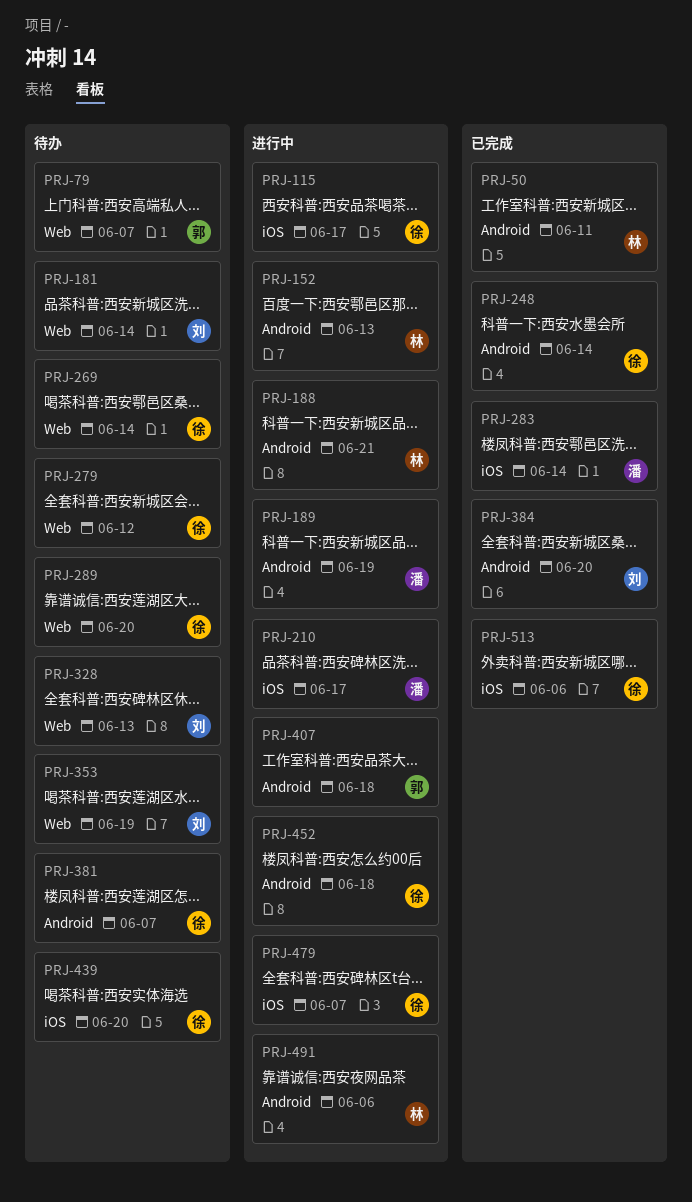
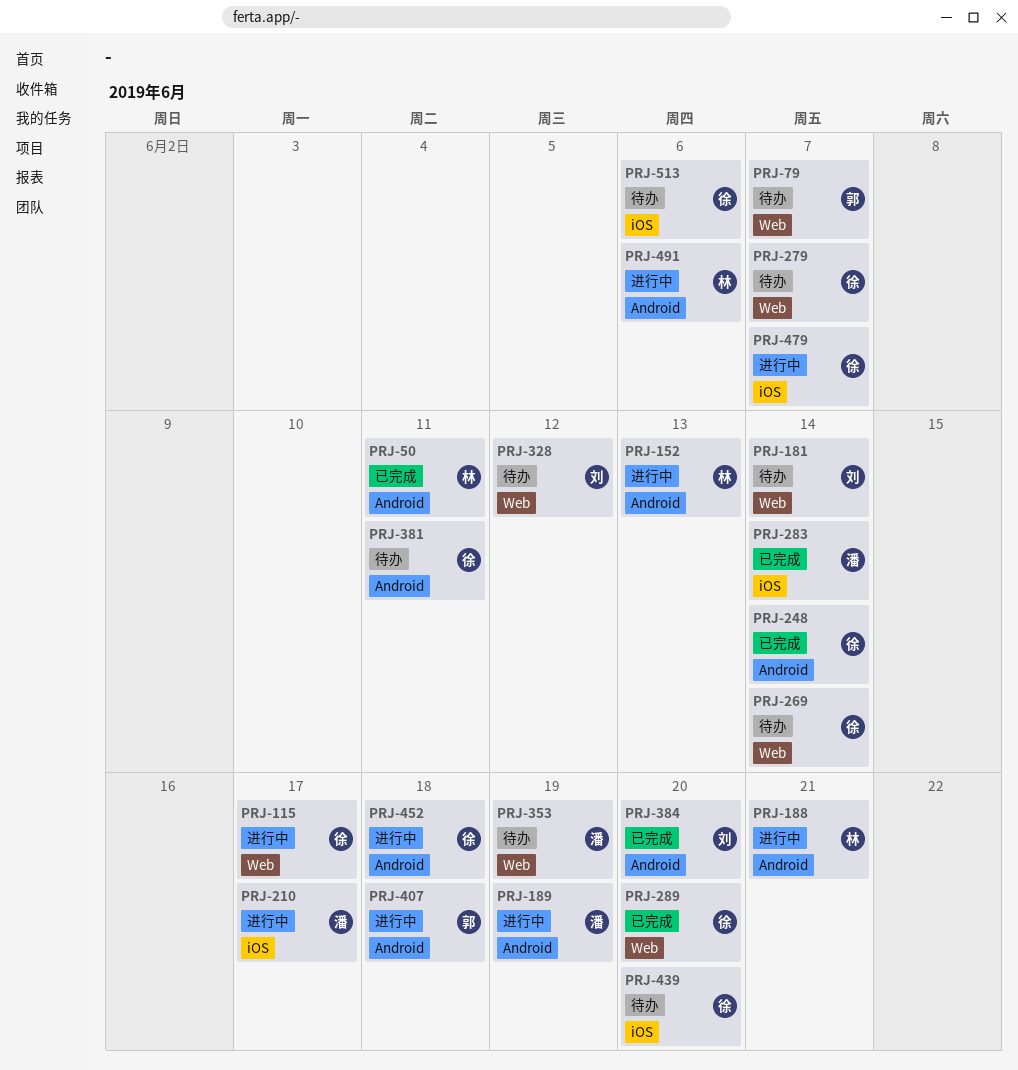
PRJ-115, label: iOS -> Web
PRJ-279, due: Jun 12 -> Jun 7
PRJ-289, status: 待办 -> 已完成
PRJ-328, due: Jun 13 -> Jun 12
PRJ-353, owner: 刘 -> 潘
PRJ-381, due: Jun 7 -> Jun 11
PRJ-513, status: 已完成 -> 待办

